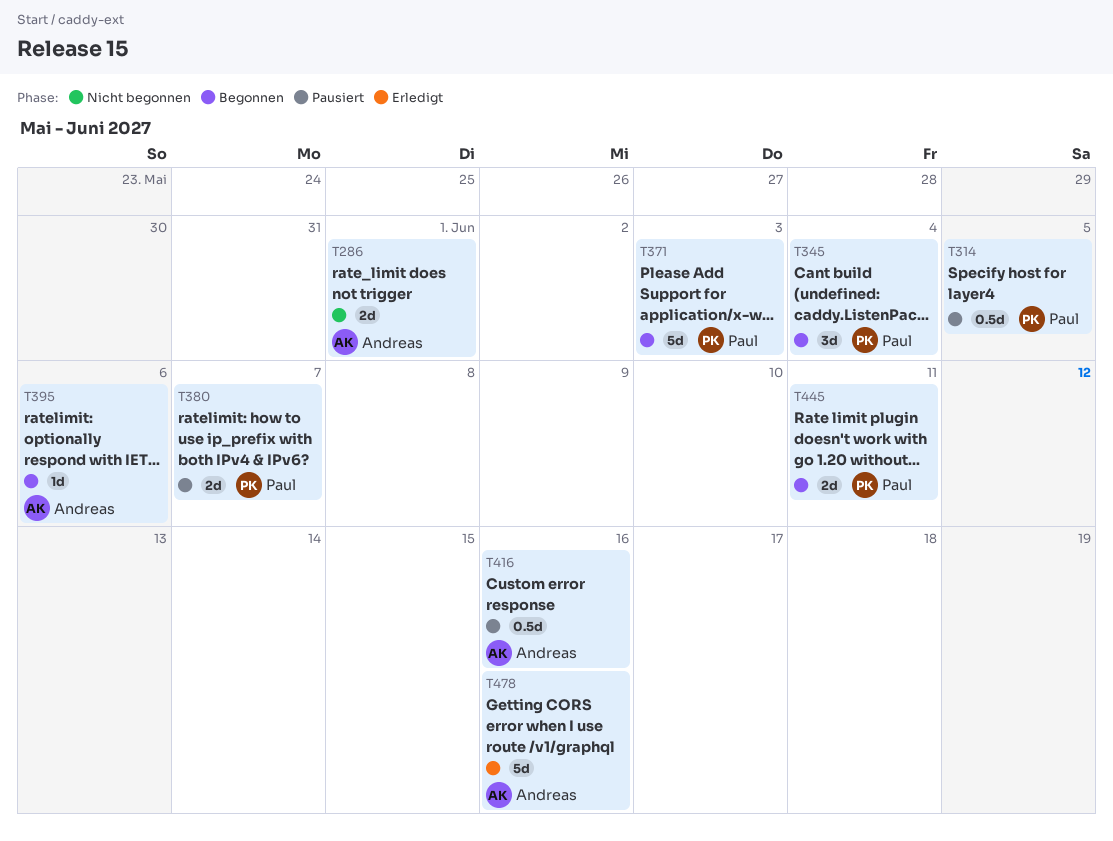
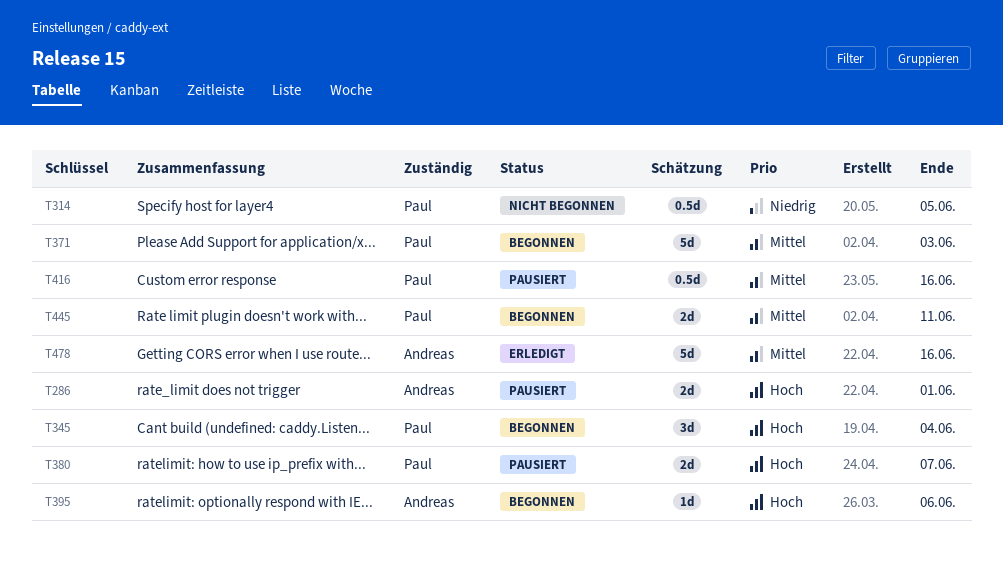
T286, status: Nicht begonnen -> Pausiert
T314, status: Pausiert -> Nicht begonnen
T416, owner: Andreas -> Paul

